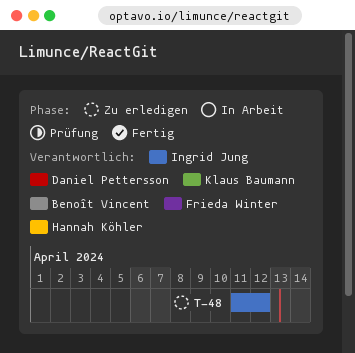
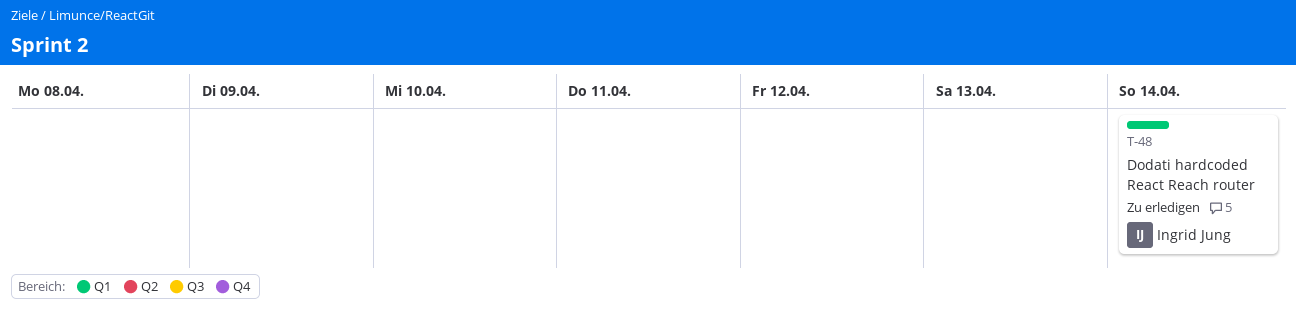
T-48, due: Apr 12 -> Apr 14

